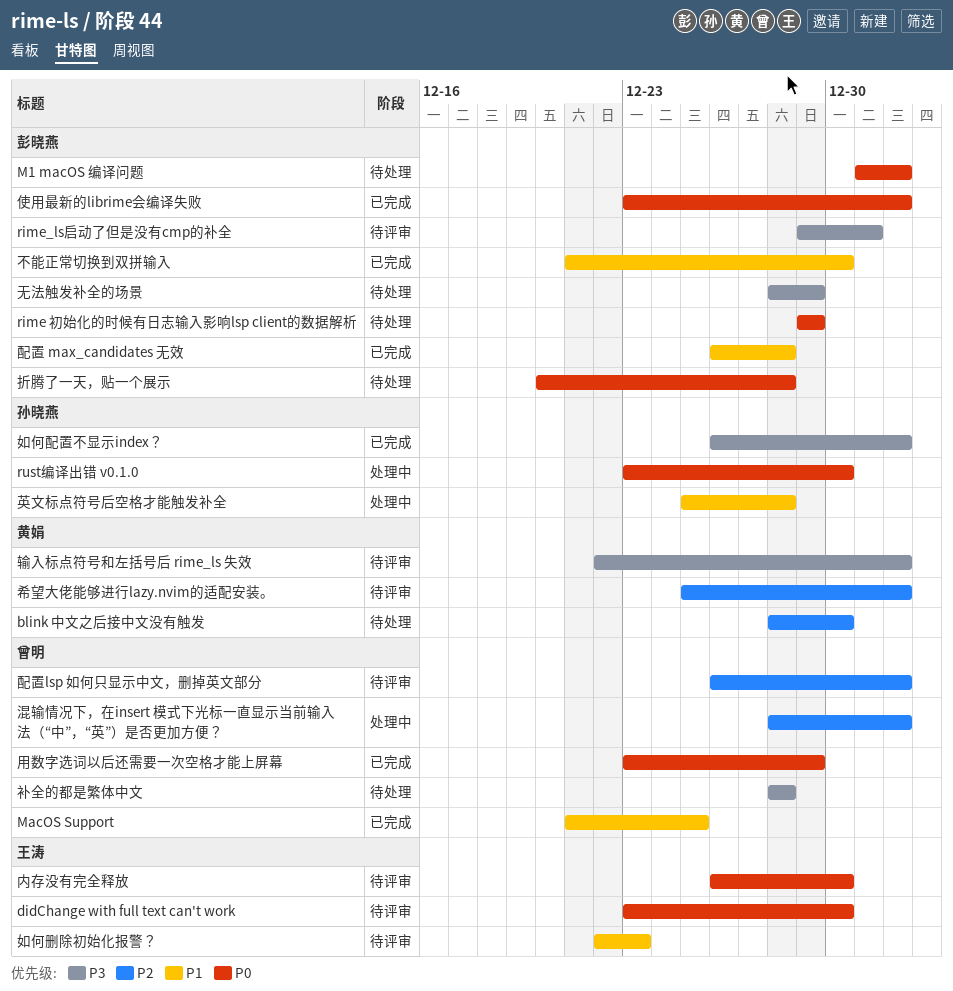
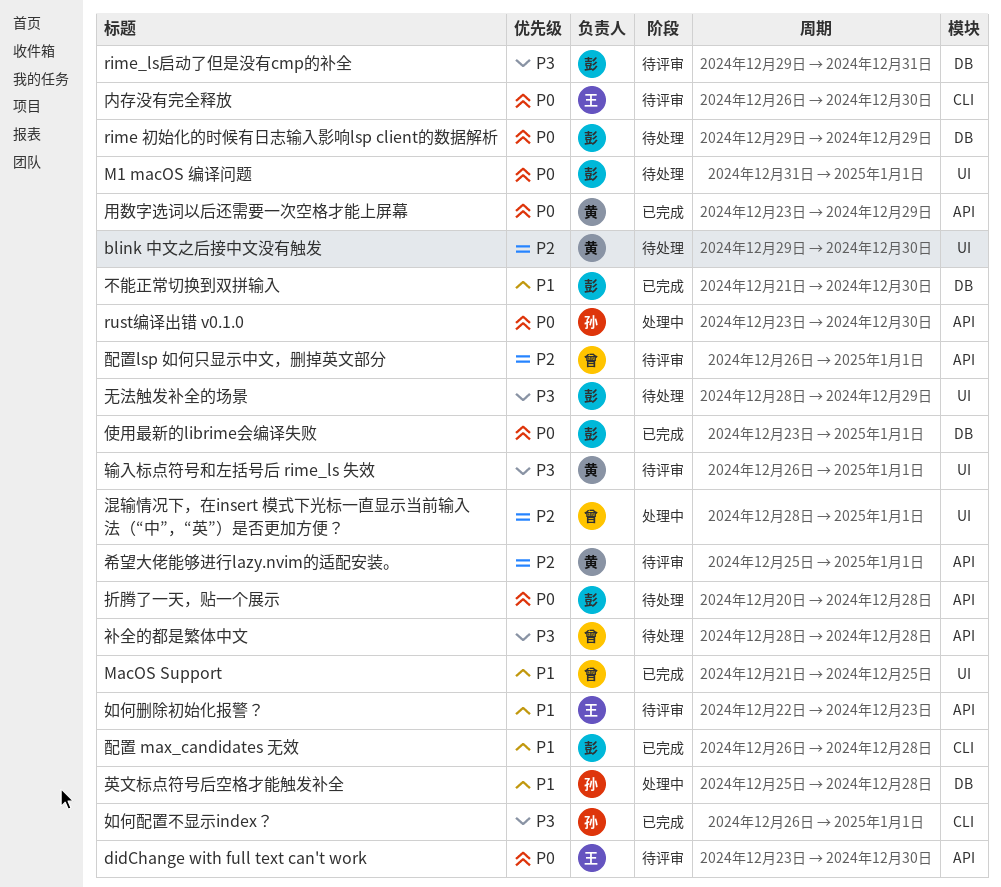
blink 中文之后接中文没有触发, start: Dec 28 -> Dec 29
用数字选词以后还需要一次空格才能上屏幕, owner: 曾明 -> 黄娟
输入标点符号和左括号后 rime_ls 失效, start: Dec 22 -> Dec 26

